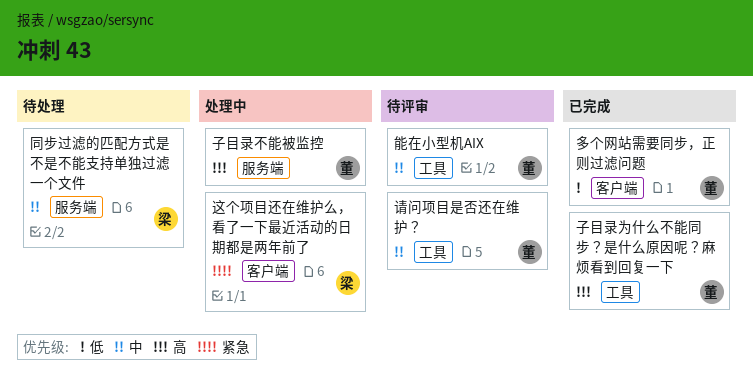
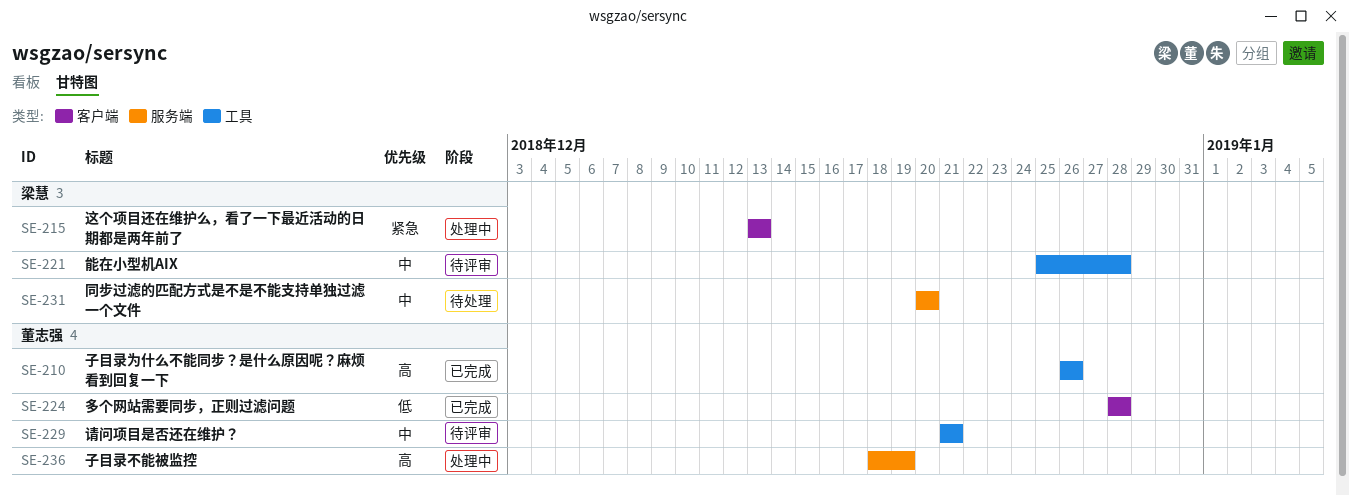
能在小型机AIX, owner: 董志强 -> 梁慧

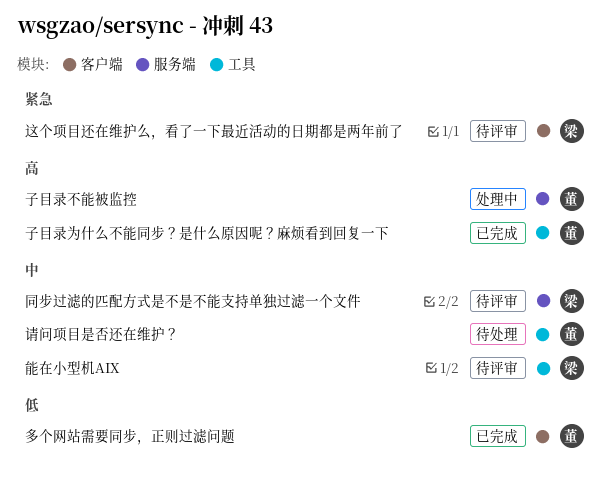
同步过滤的匹配方式是不是不能支持单独过滤一个文件, status: 待处理 -> 待评审
请问项目是否还在维护？, status: 待评审 -> 待处理
这个项目还在维护么，看了一下最近活动的日期都是两年前了, status: 处理中 -> 待评审

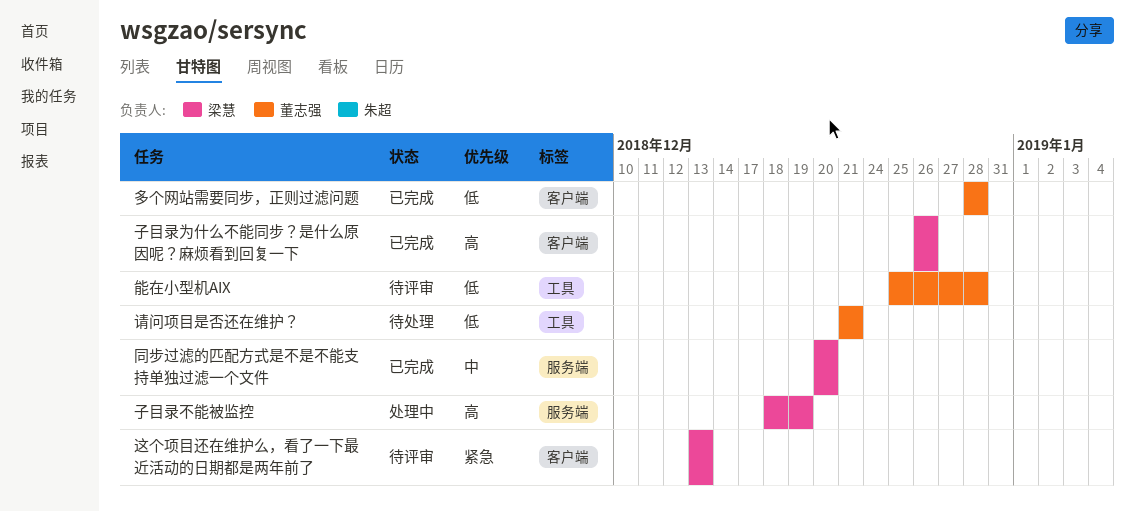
同步过滤的匹配方式是不是不能支持单独过滤一个文件, status: 待评审 -> 已完成
子目录不能被监控, owner: 董志强 -> 梁慧
子目录为什么不能同步？是什么原因呢？麻烦看到回复一下, owner: 董志强 -> 梁慧
子目录为什么不能同步？是什么原因呢？麻烦看到回复一下, label: 工具 -> 客户端
能在小型机AIX, owner: 梁慧 -> 董志强
能在小型机AIX, priority: 中 -> 低
请问项目是否还在维护？, priority: 中 -> 低

